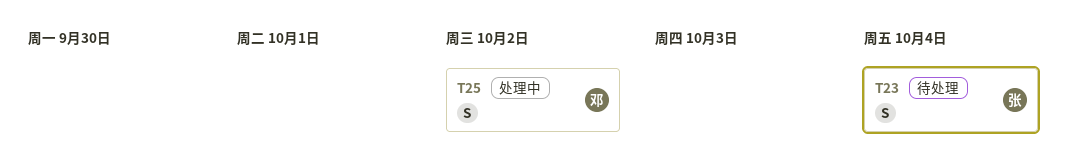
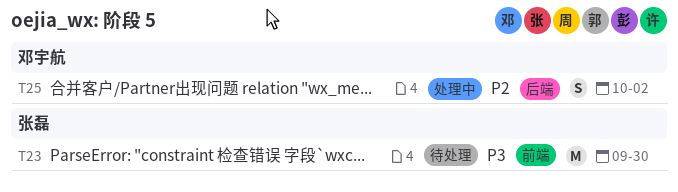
T23, estimate: S -> M
T23, due: Oct 4 -> Sep 30

